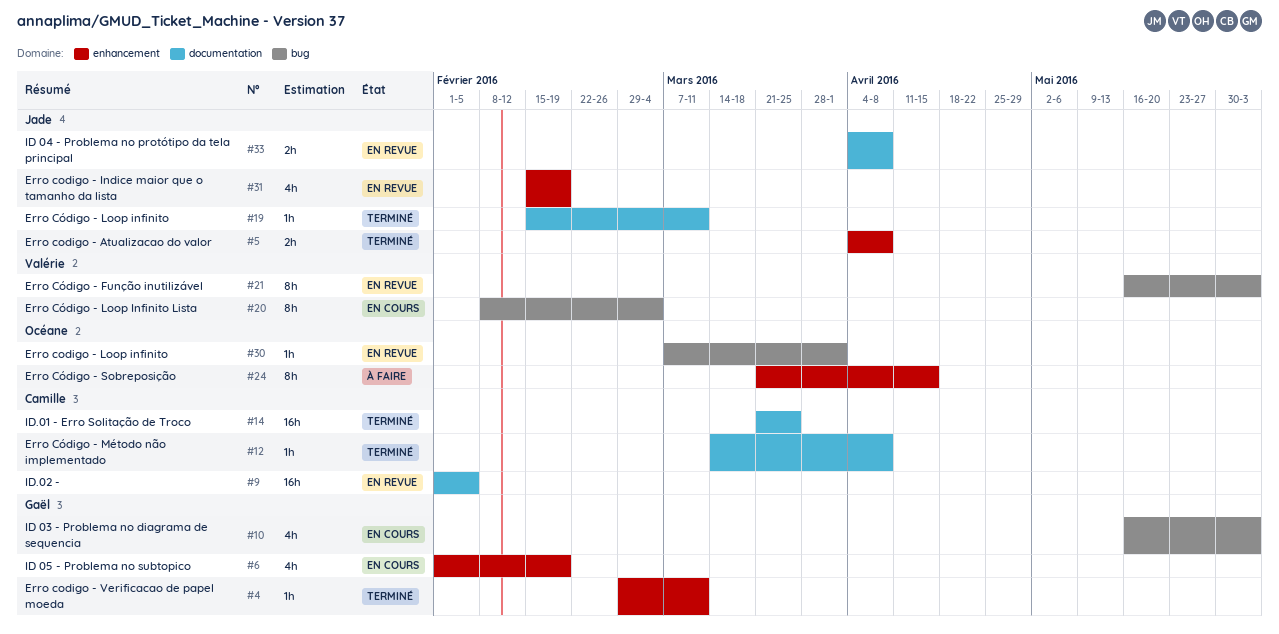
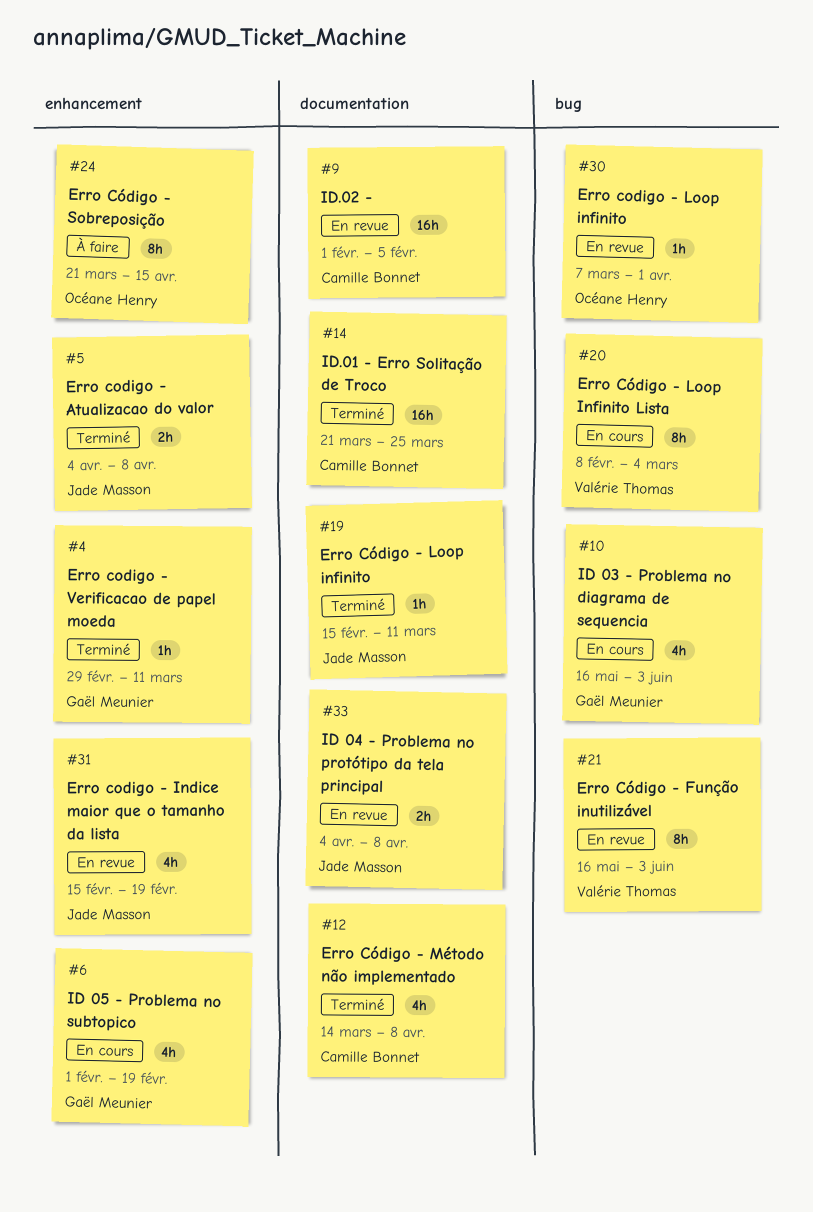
#12, estimate: 1h -> 4h

